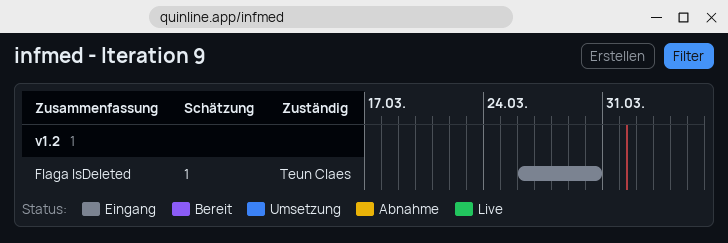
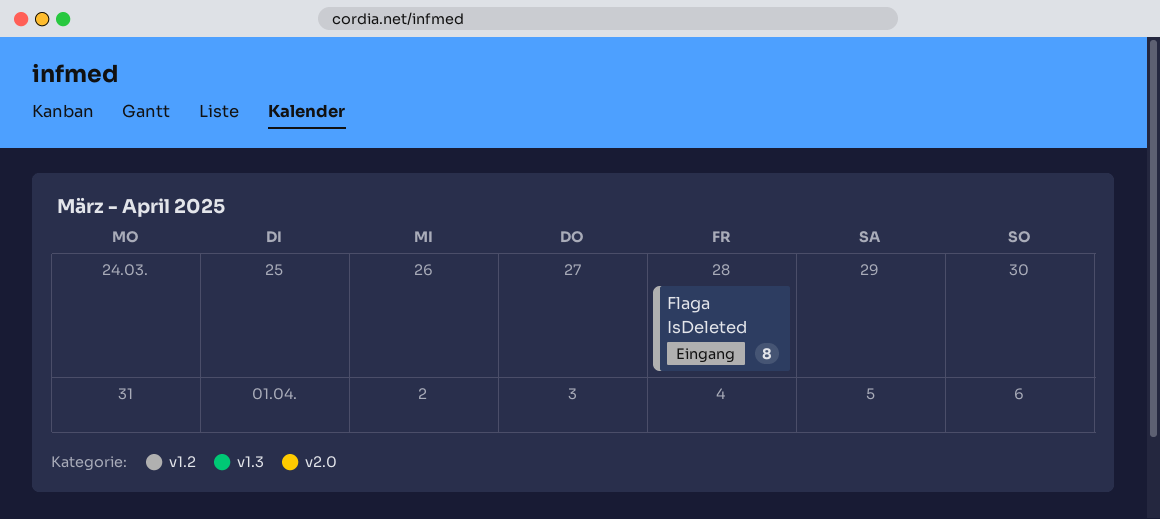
Flaga IsDeleted, estimate: 1 -> 8
Flaga IsDeleted, due: Mar 30 -> Mar 28

